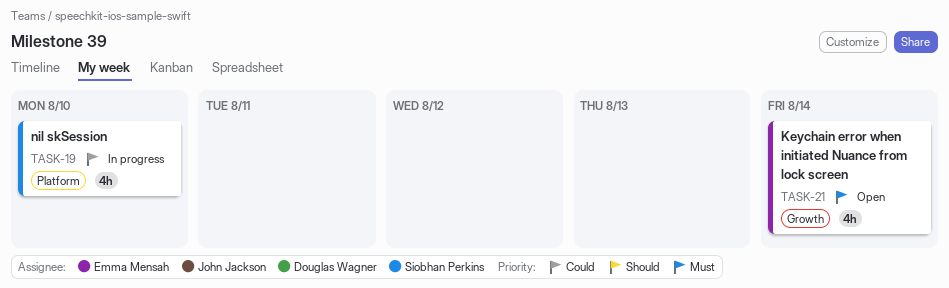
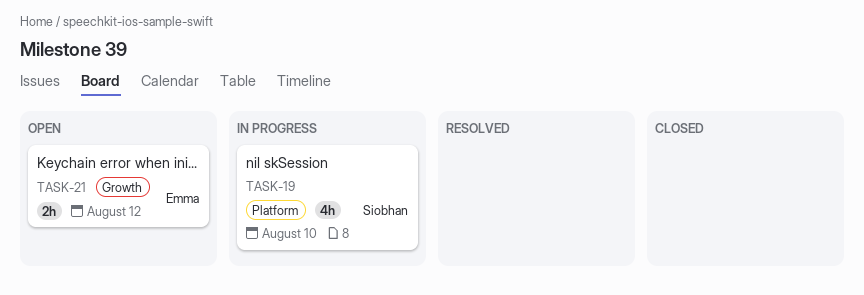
TASK-21, estimate: 4h -> 2h
TASK-21, due: Aug 14 -> Aug 12

